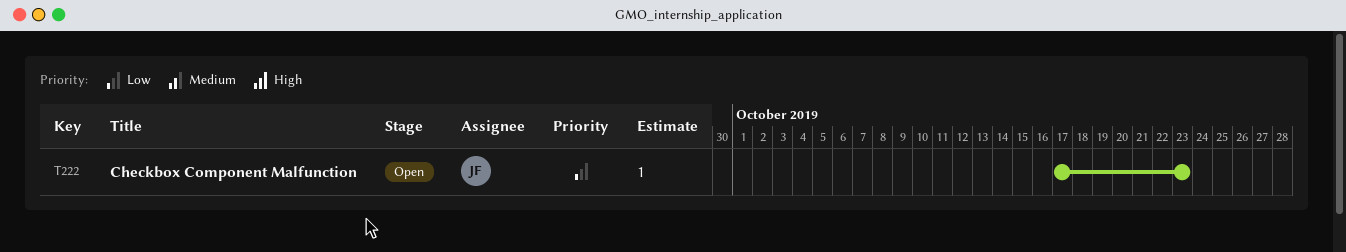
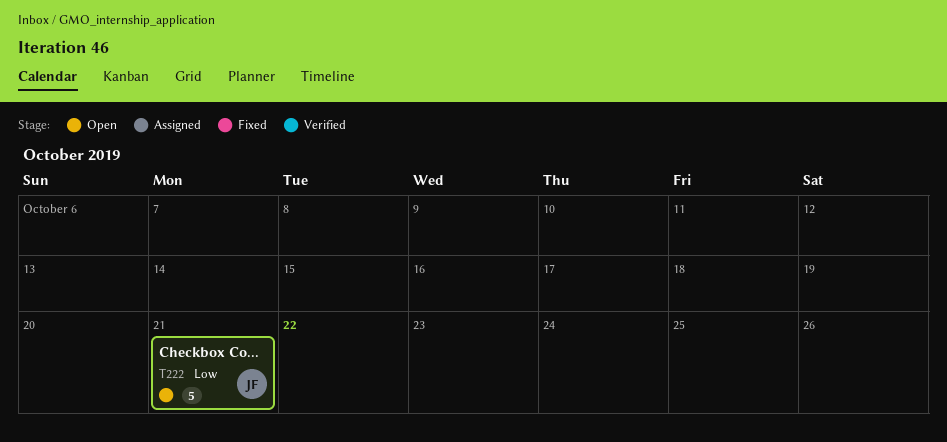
T222, estimate: 1 -> 5
T222, due: Oct 23 -> Oct 21

